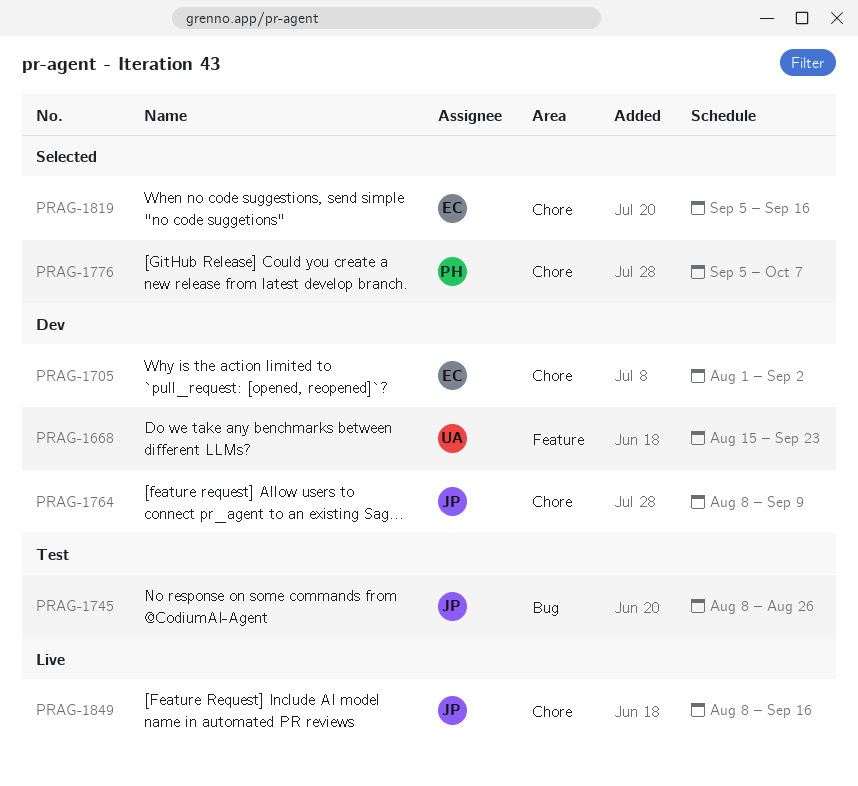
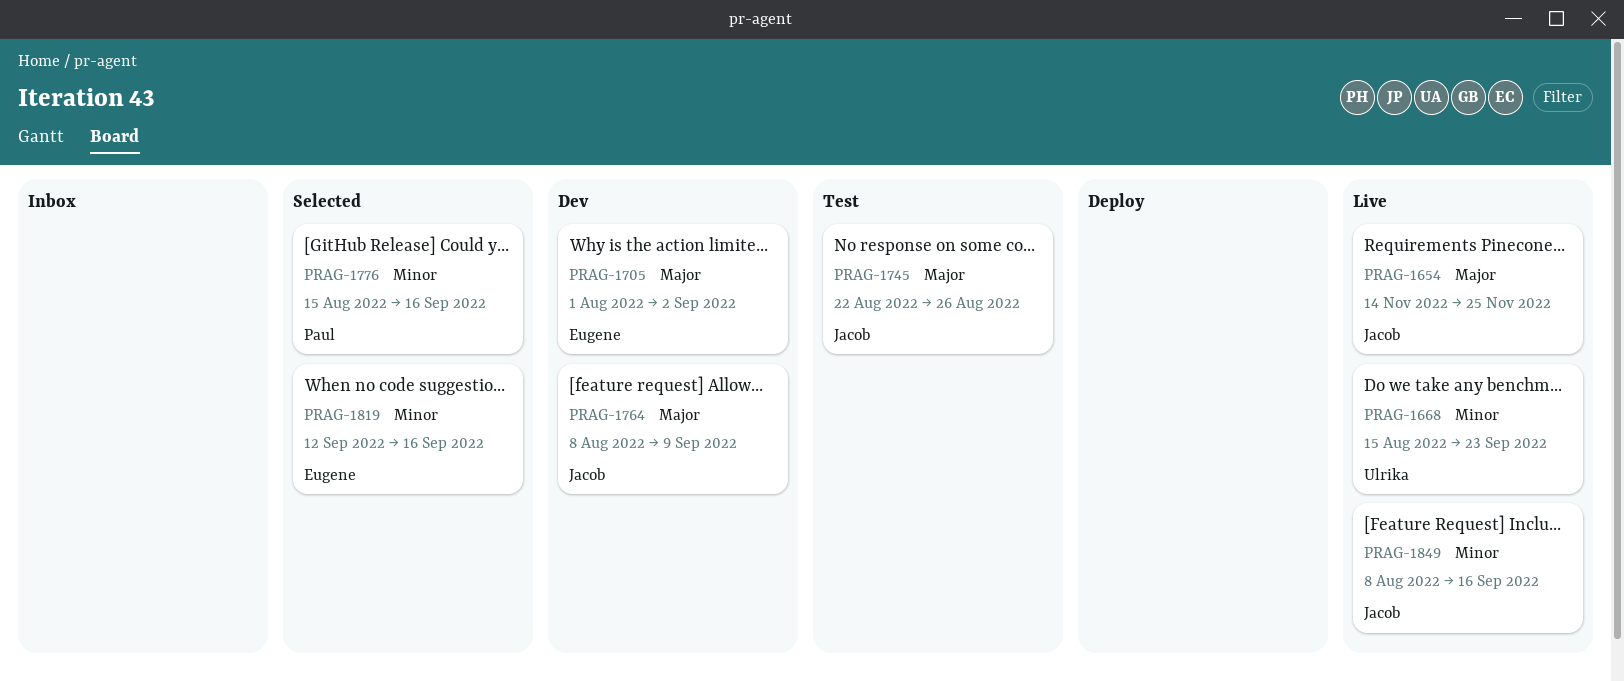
PRAG-1654: none -> present
PRAG-1668, status: Dev -> Live
PRAG-1745, start: Aug 8 -> Aug 22
PRAG-1776, start: Sep 5 -> Aug 15
PRAG-1776, due: Oct 7 -> Sep 16
PRAG-1819, start: Sep 5 -> Sep 12

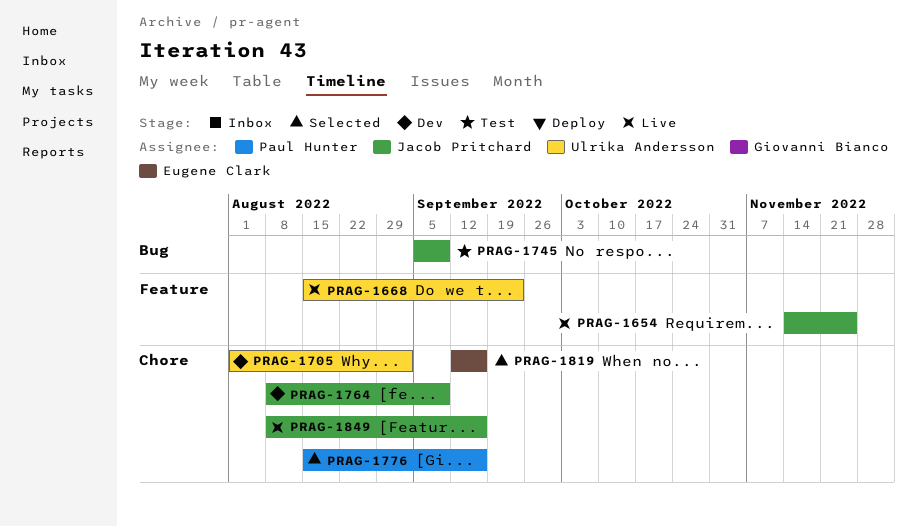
PRAG-1705, owner: Eugene Clark -> Ulrika Andersson
PRAG-1745, start: Aug 22 -> Sep 5
PRAG-1745, due: Aug 26 -> Sep 9

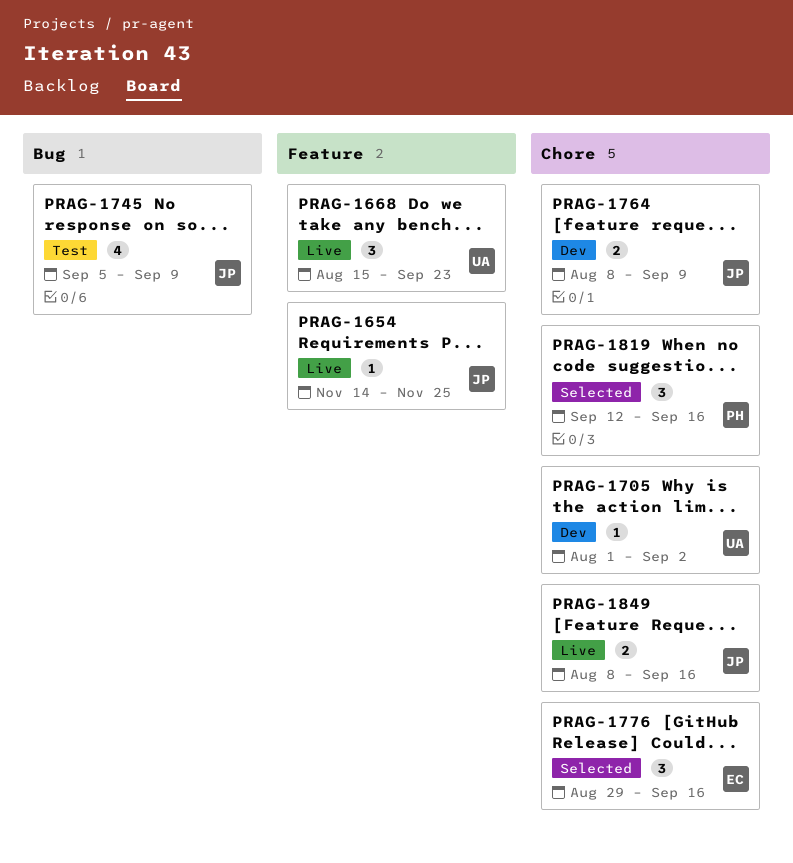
PRAG-1776, owner: Paul Hunter -> Eugene Clark
PRAG-1776, start: Aug 15 -> Aug 29
PRAG-1819, owner: Eugene Clark -> Paul Hunter

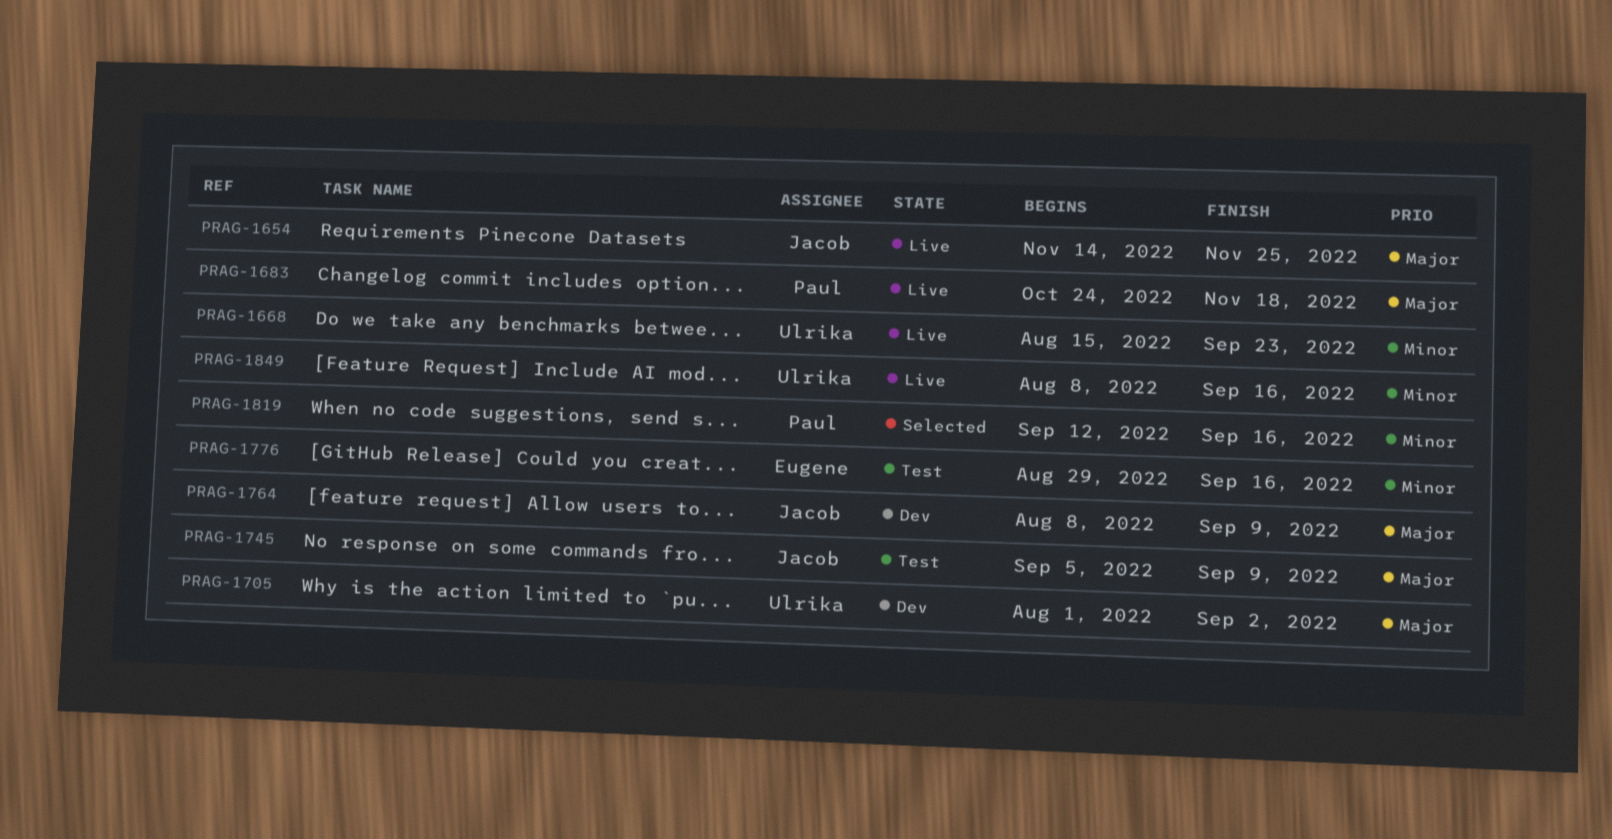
PRAG-1683: none -> present
PRAG-1776, status: Selected -> Test
PRAG-1849, owner: Jacob -> Ulrika

